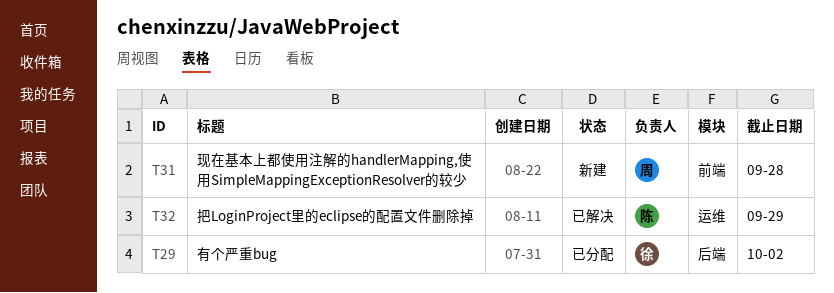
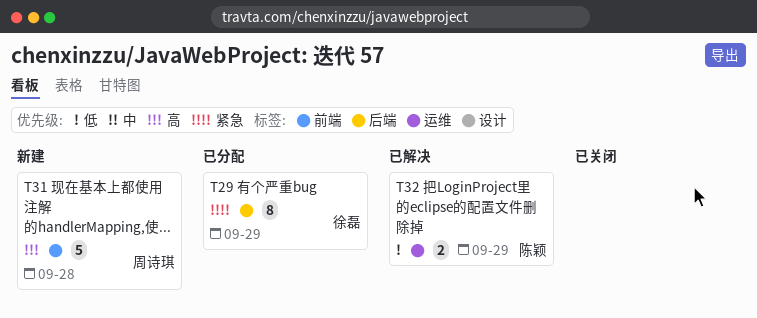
T29, due: Oct 2 -> Sep 29

